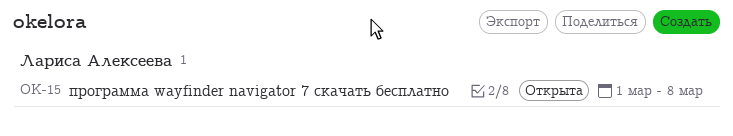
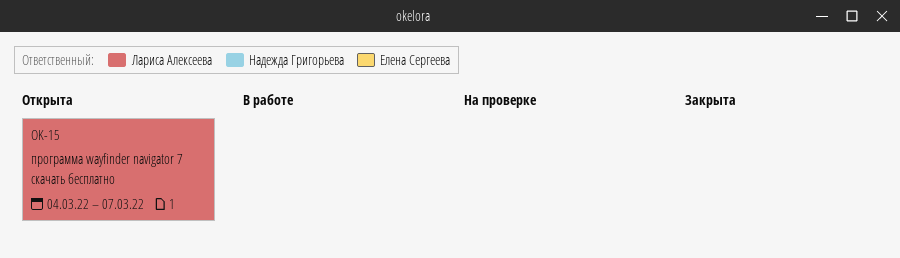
OK-15, start: Mar 1 -> Mar 4
OK-15, due: Mar 8 -> Mar 7

